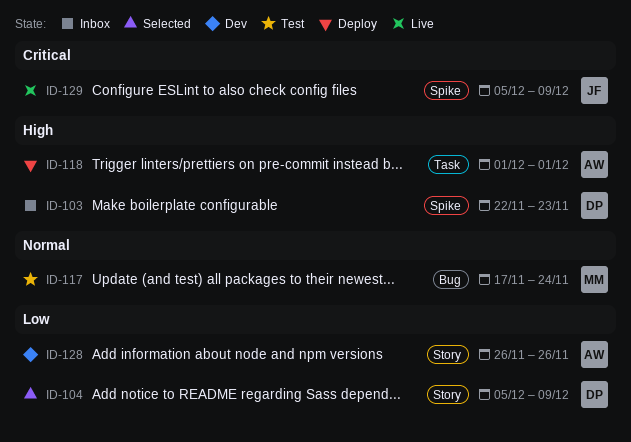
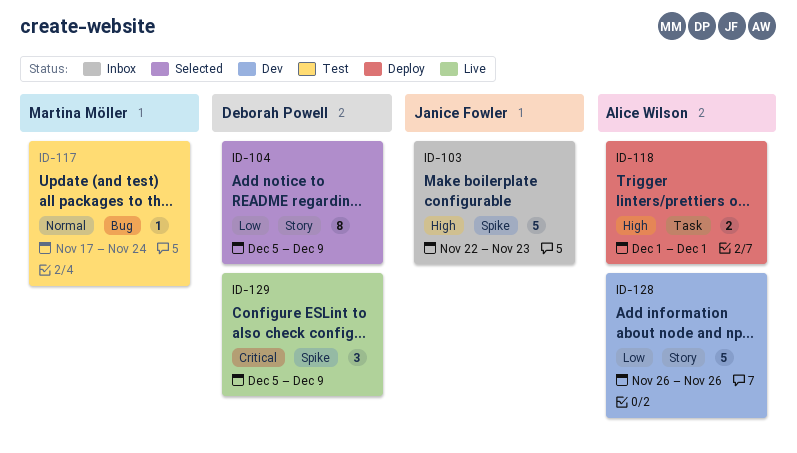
ID-103, owner: Deborah Powell -> Janice Fowler
ID-129, owner: Janice Fowler -> Deborah Powell

